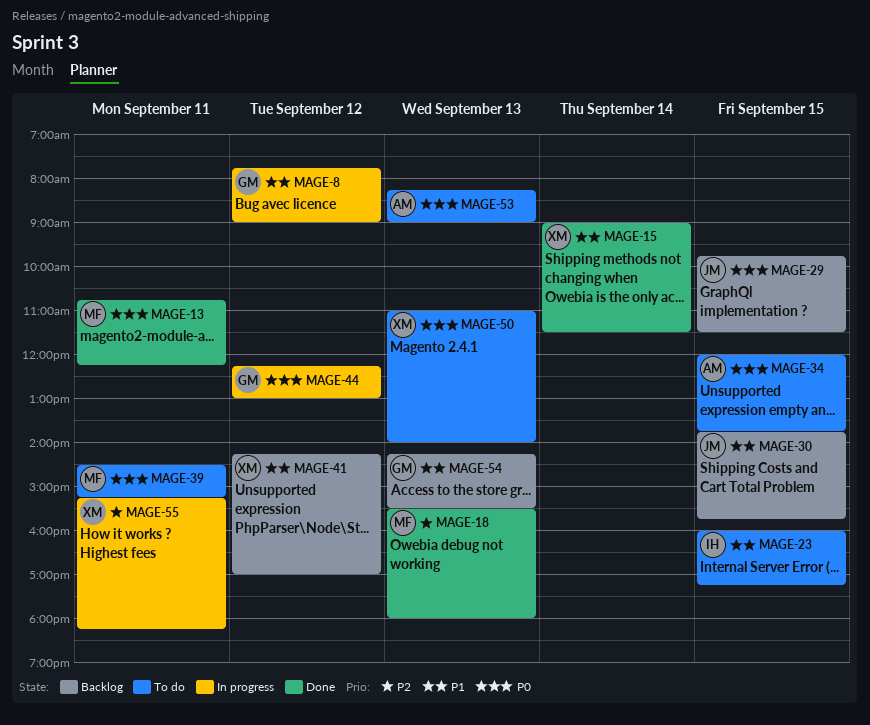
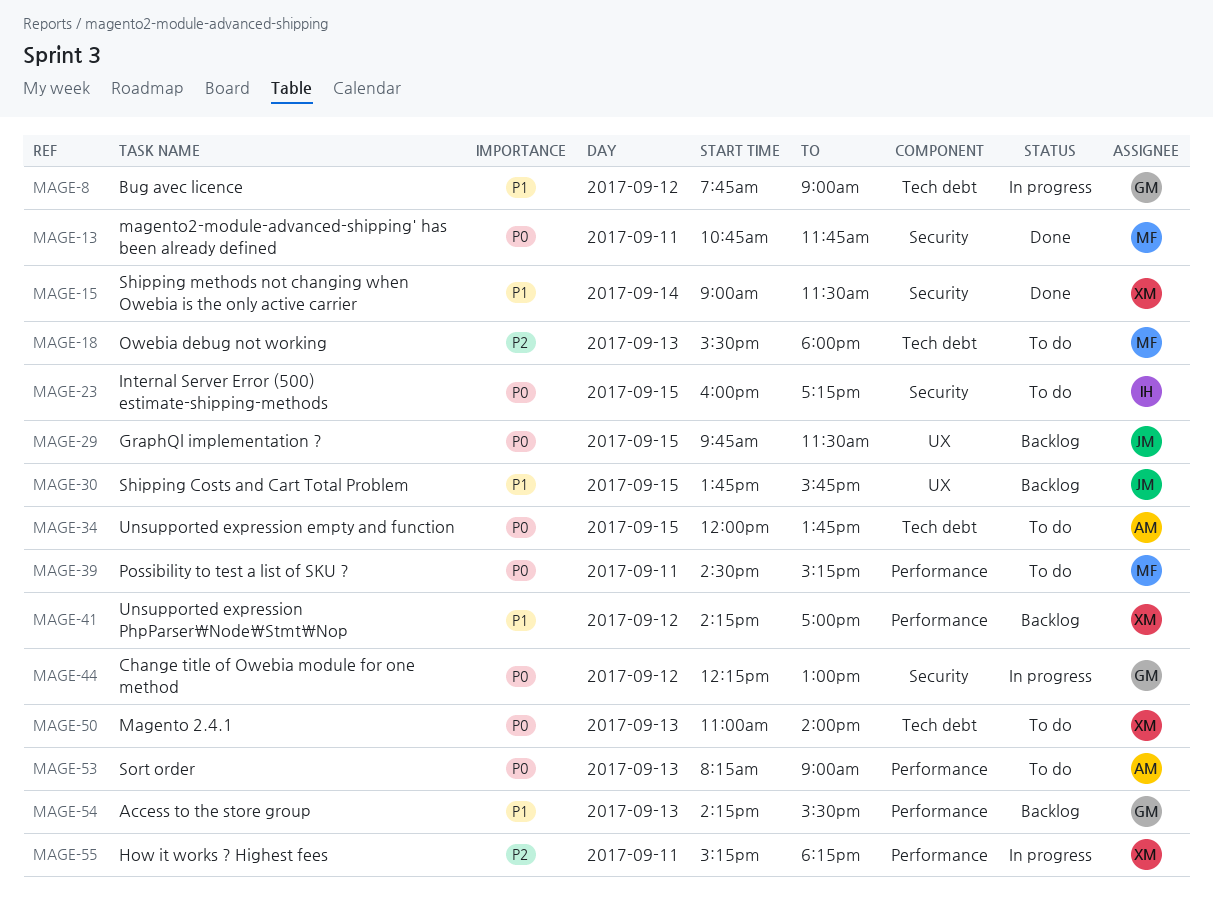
MAGE-13, ends: 12:15 -> 11:45
MAGE-18, status: Done -> To do
MAGE-23, priority: P1 -> P0

